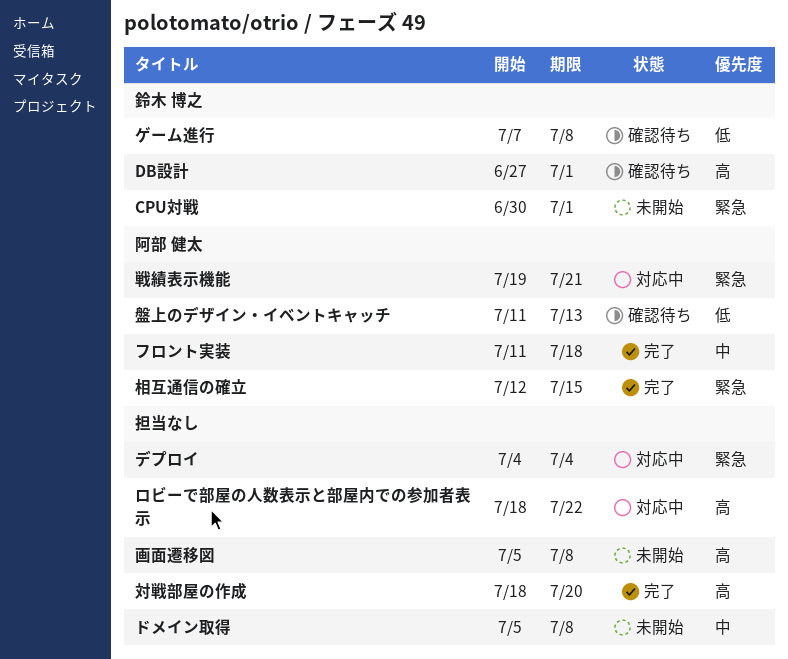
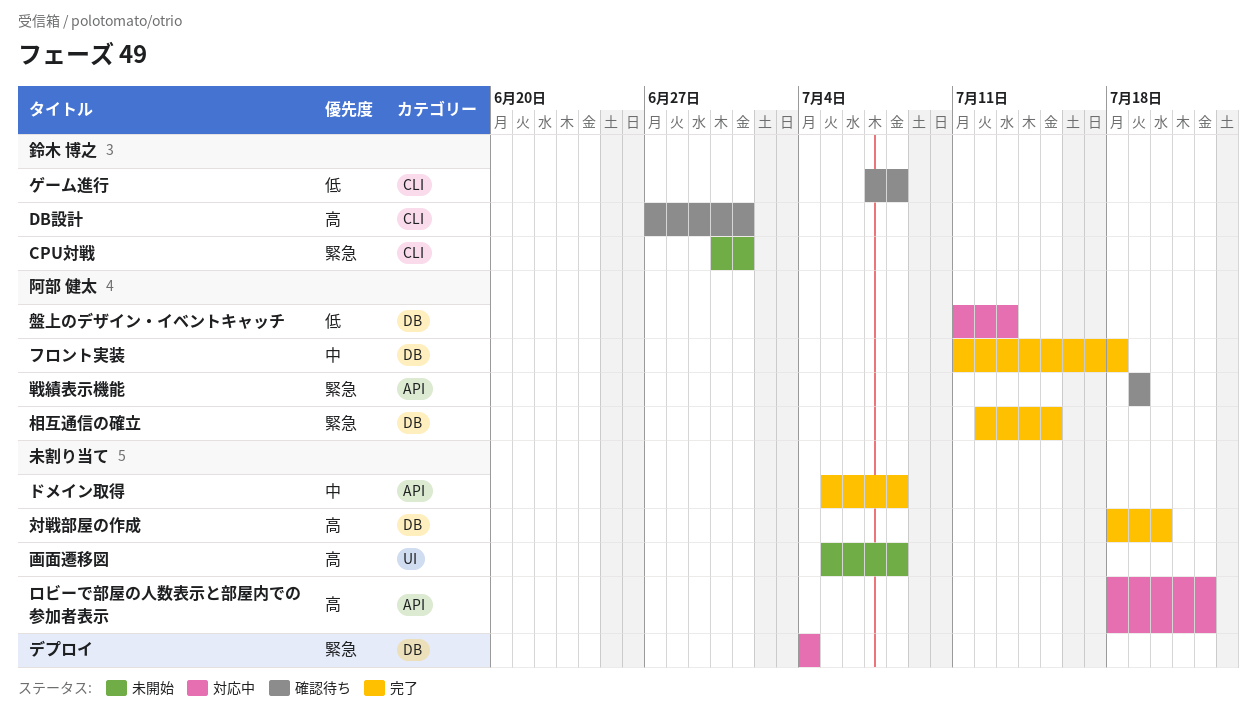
ドメイン取得, status: 未開始 -> 完了
戦績表示機能, status: 対応中 -> 確認待ち
戦績表示機能, due: Jul 21 -> Jul 19
盤上のデザイン・イベントキャッチ, status: 確認待ち -> 対応中

